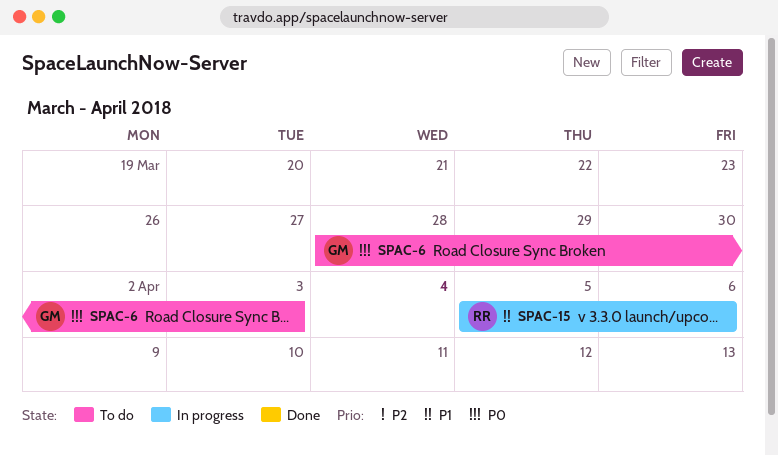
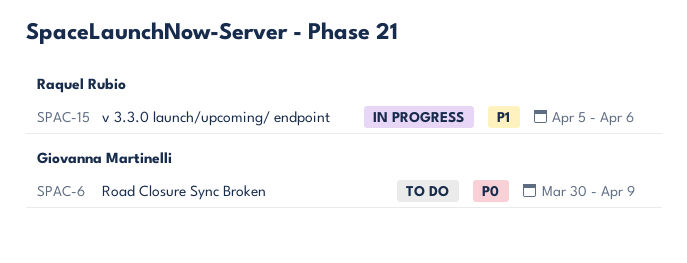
SPAC-6, start: Mar 28 -> Mar 30
SPAC-6, due: Apr 3 -> Apr 9

